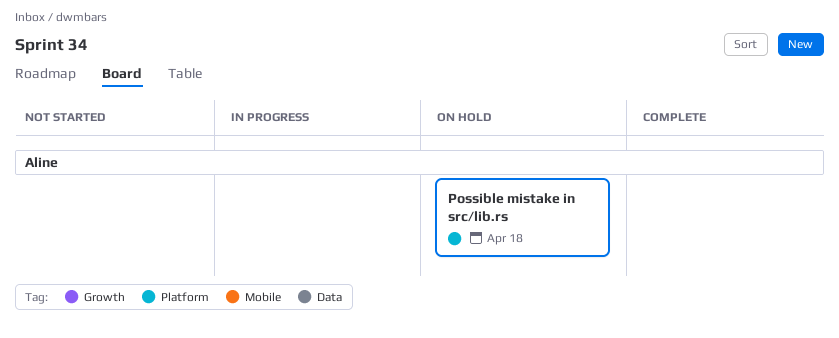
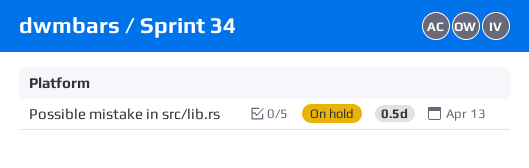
Possible mistake in src/lib.rs, due: Apr 18 -> Apr 13

